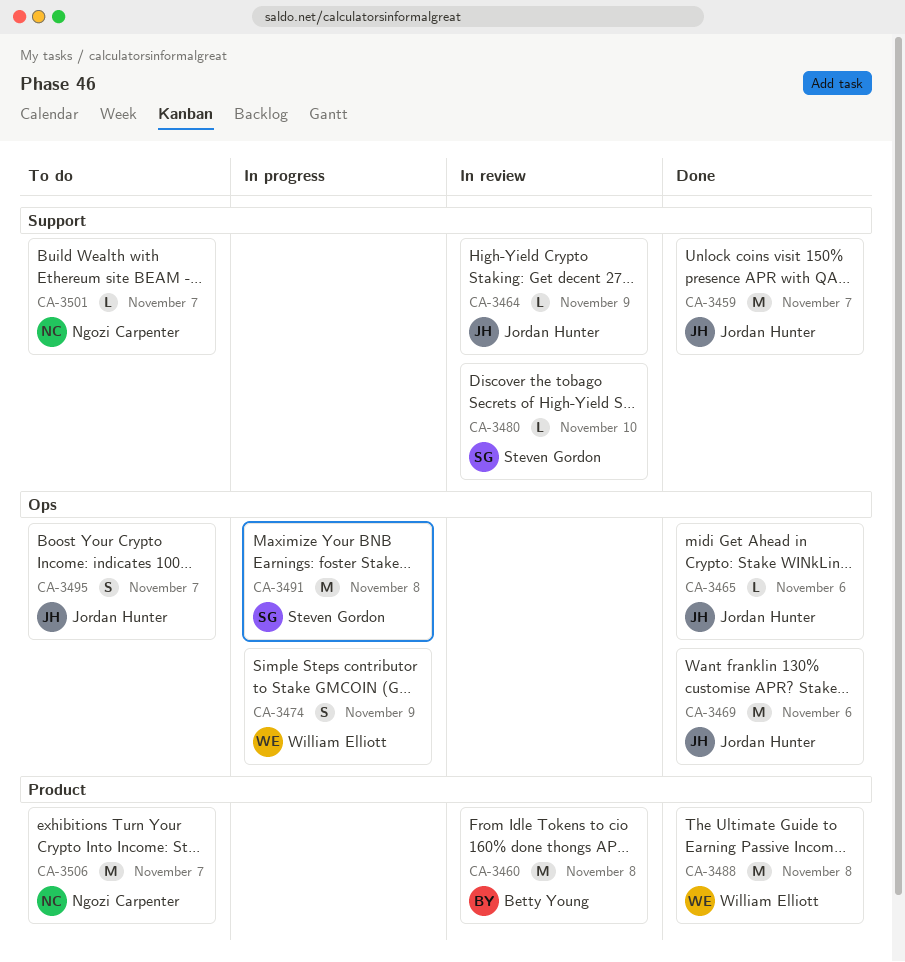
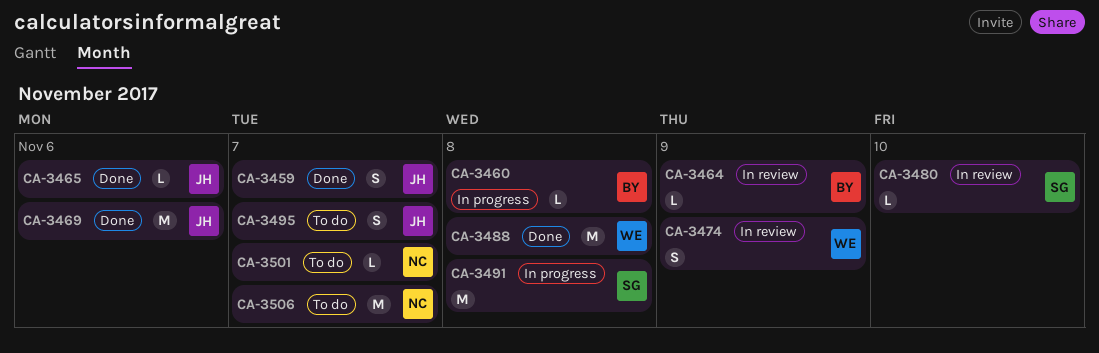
CA-3459, estimate: M -> S
CA-3460, status: In review -> In progress
CA-3460, estimate: M -> L
CA-3464, owner: Jordan Hunter -> Betty Young
CA-3474, status: In progress -> In review

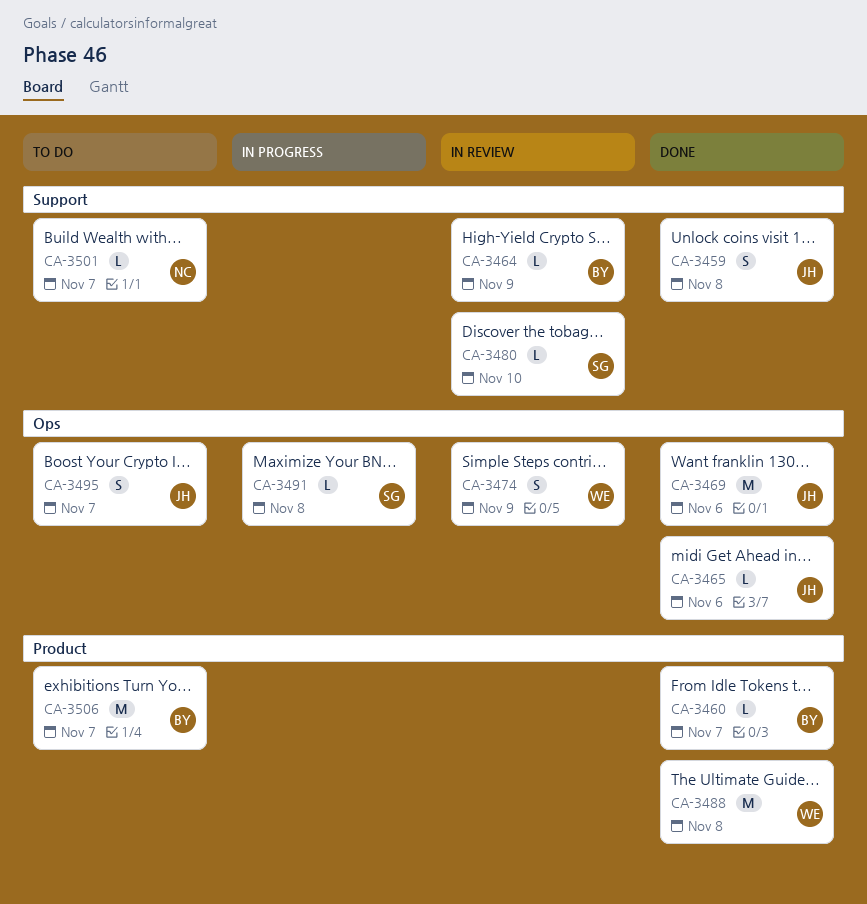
CA-3459, due: Nov 7 -> Nov 8
CA-3460, status: In progress -> Done
CA-3460, due: Nov 8 -> Nov 7
CA-3491, estimate: M -> L
CA-3506, owner: NC -> BY

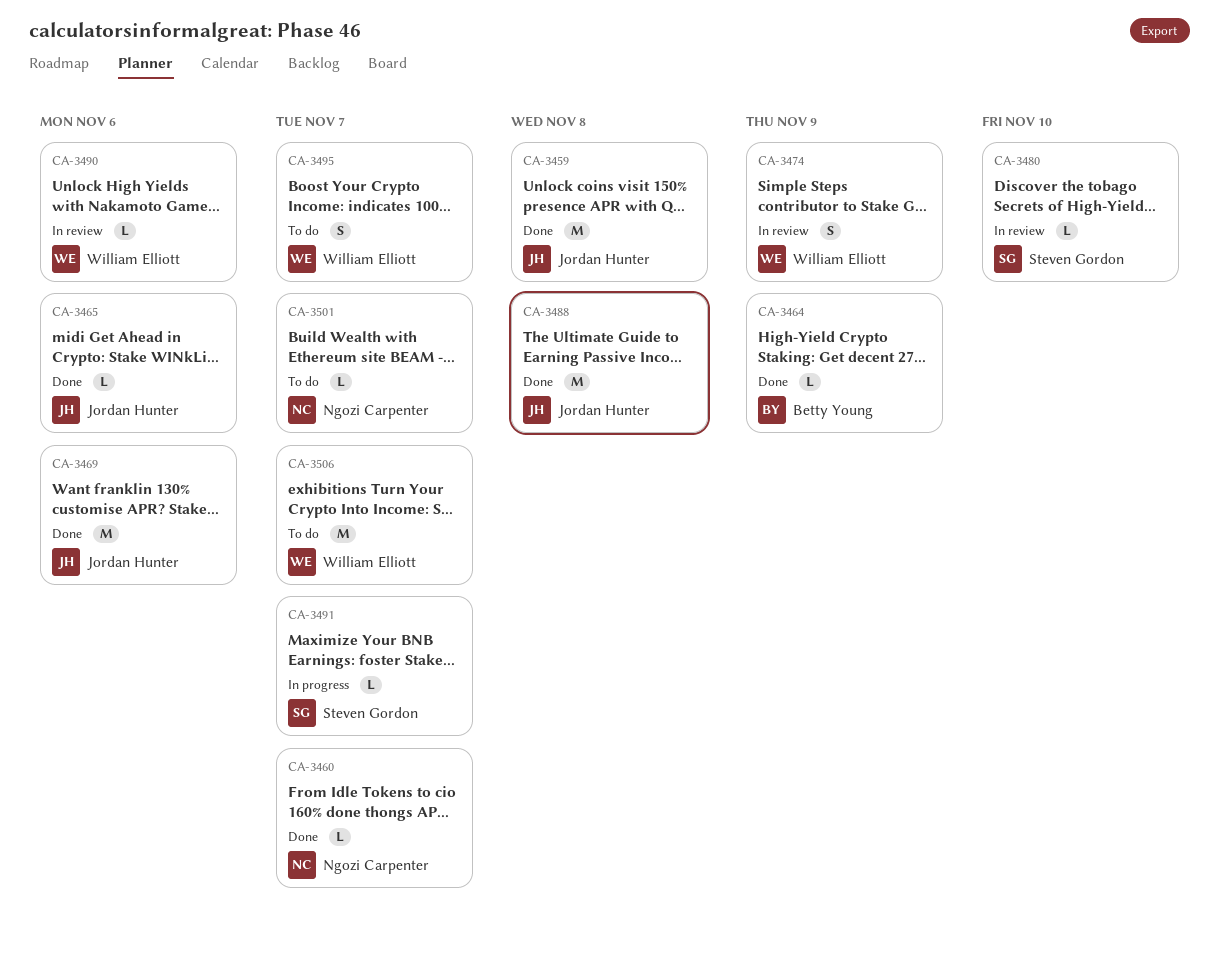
CA-3459, estimate: S -> M
CA-3460, owner: Betty Young -> Ngozi Carpenter
CA-3464, status: In review -> Done
CA-3488, owner: William Elliott -> Jordan Hunter
CA-3490: none -> present
CA-3491, due: Nov 8 -> Nov 7
CA-3495, owner: Jordan Hunter -> William Elliott
CA-3506, owner: Betty Young -> William Elliott

